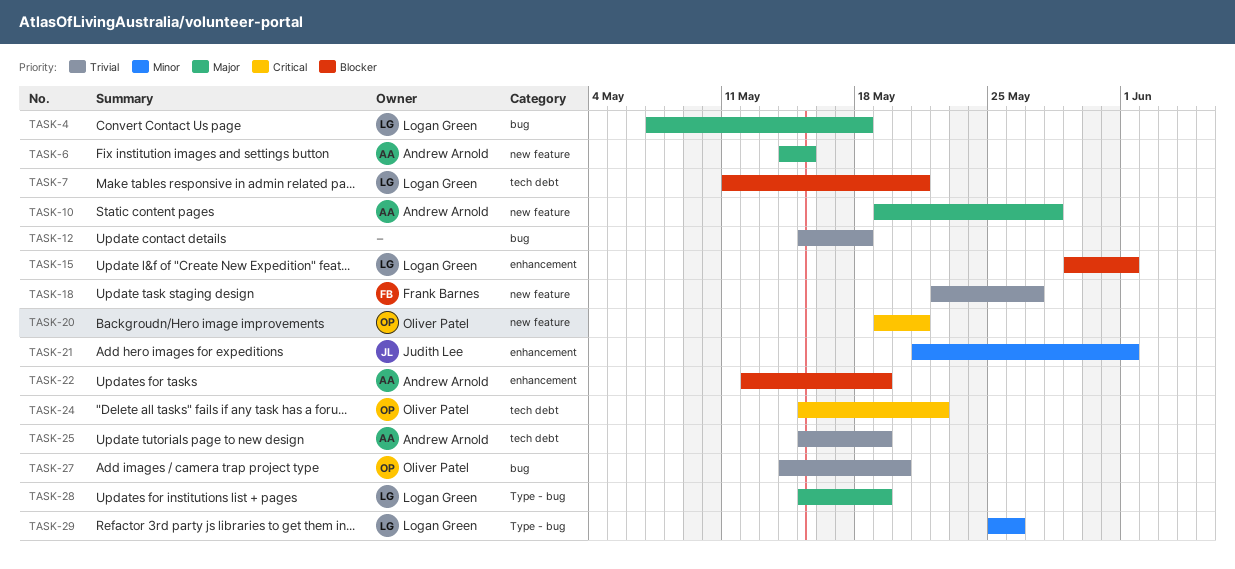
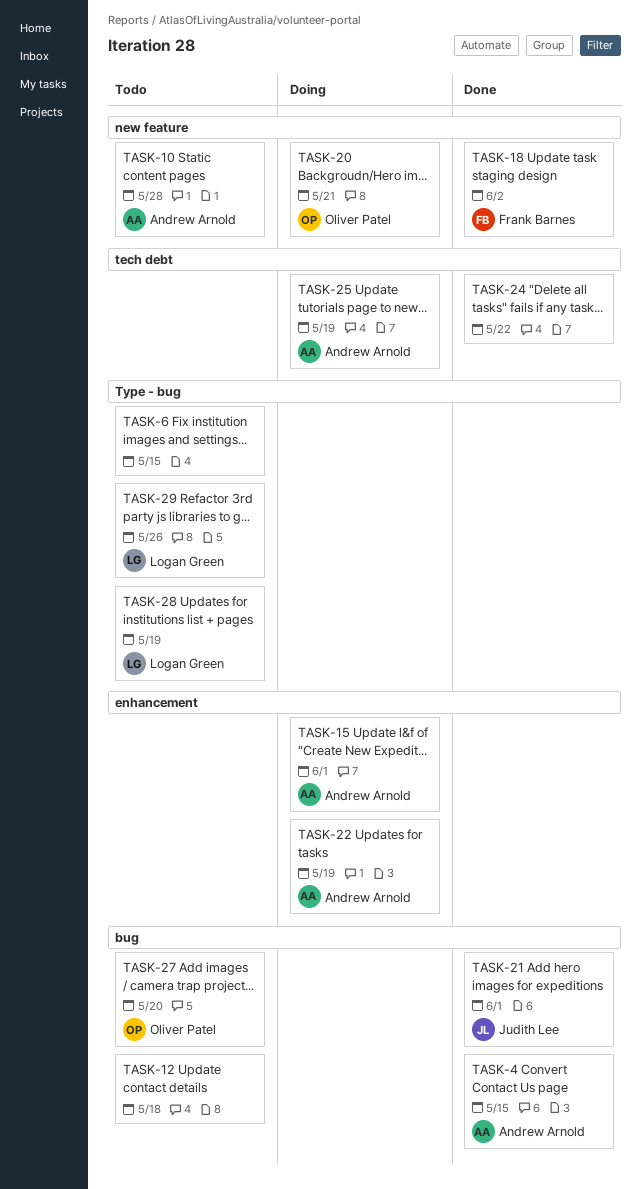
TASK-4, owner: Logan Green -> Andrew Arnold
TASK-4, due: May 18 -> May 15
TASK-6, owner: Andrew Arnold -> none
TASK-6, label: new feature -> Type - bug
TASK-7: present -> none
TASK-15, owner: Logan Green -> Andrew Arnold
TASK-18, due: May 27 -> Jun 2
TASK-21, label: enhancement -> bug
TASK-24, owner: Oliver Patel -> none

